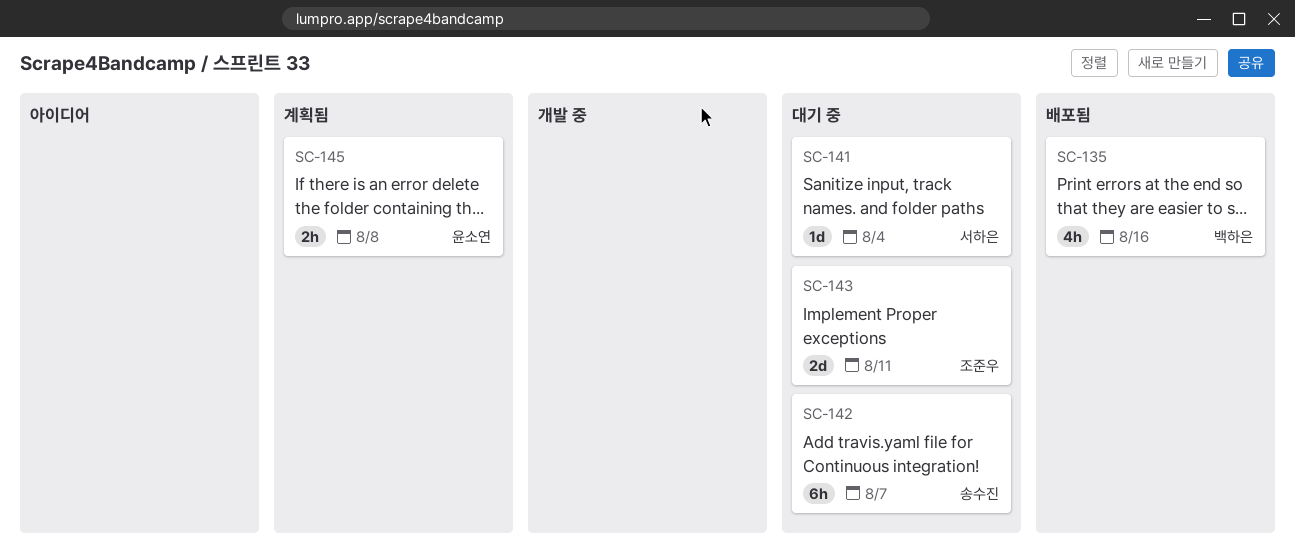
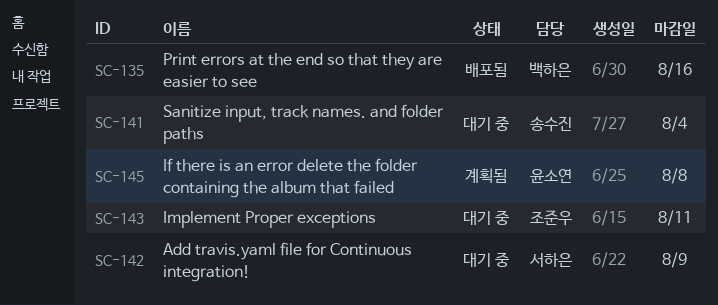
SC-141, owner: 서하은 -> 송수진
SC-142, owner: 송수진 -> 서하은
SC-142, due: Aug 7 -> Aug 9

